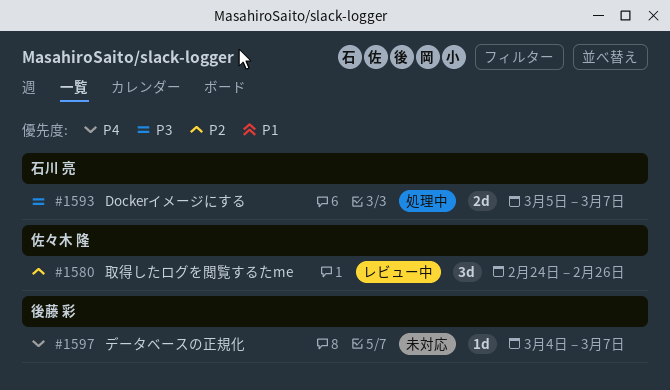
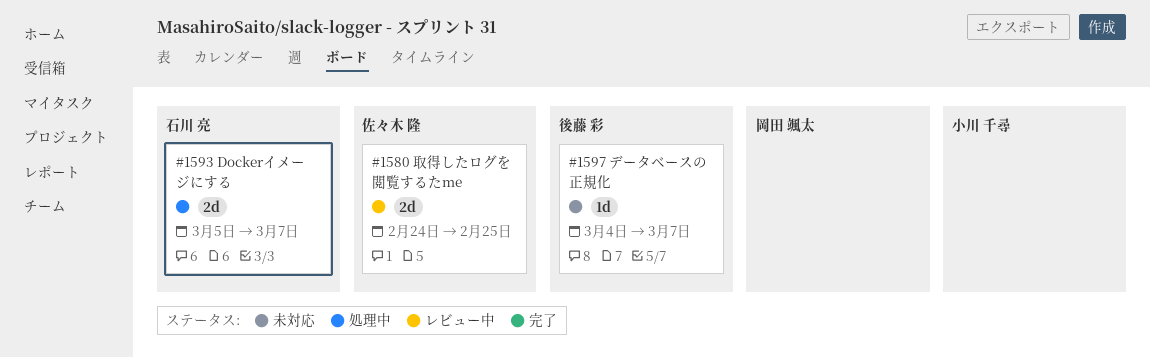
#1580, estimate: 3d -> 2d
#1580, due: Feb 26 -> Feb 25

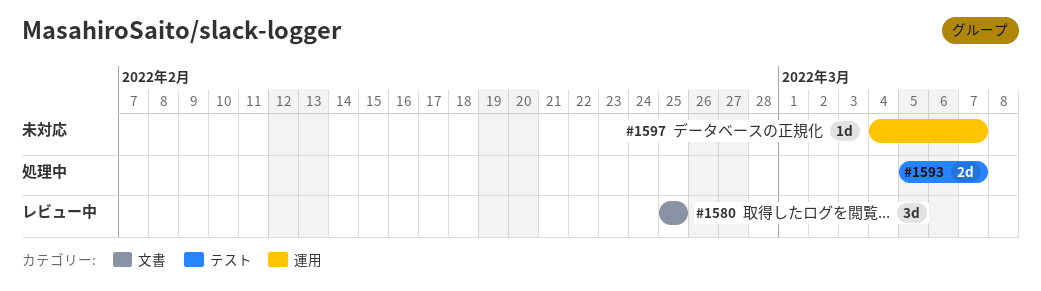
#1580, estimate: 2d -> 3d
#1580, start: Feb 24 -> Feb 25

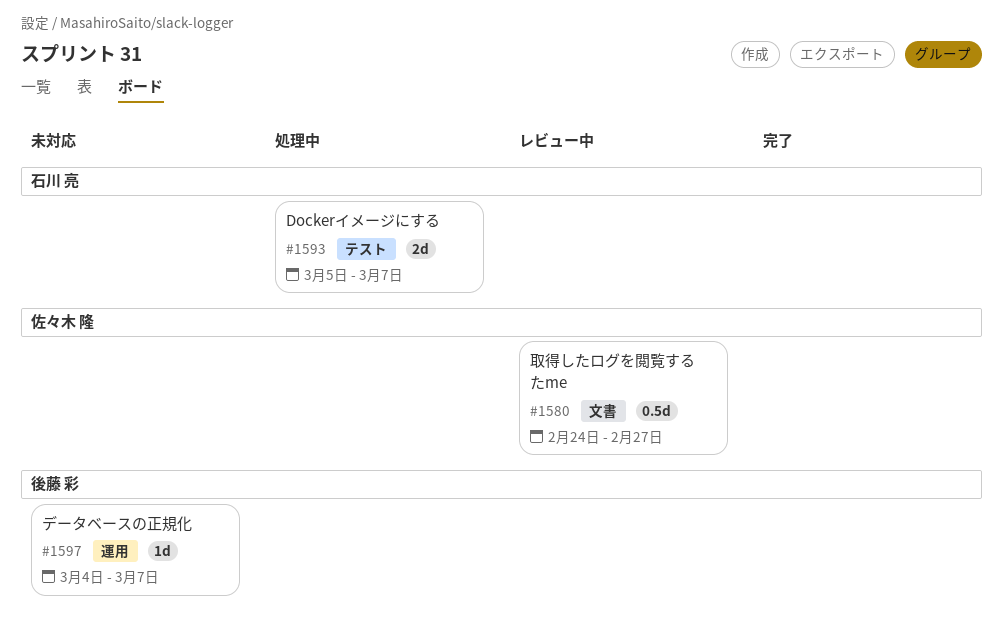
#1580, estimate: 3d -> 0.5d
#1580, start: Feb 25 -> Feb 24
#1580, due: Feb 25 -> Feb 27

